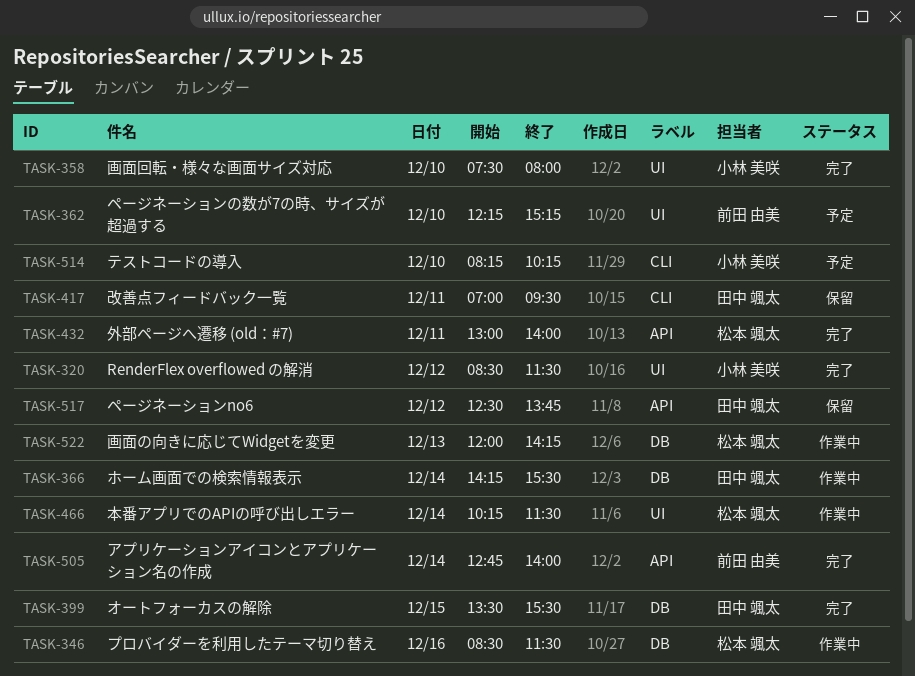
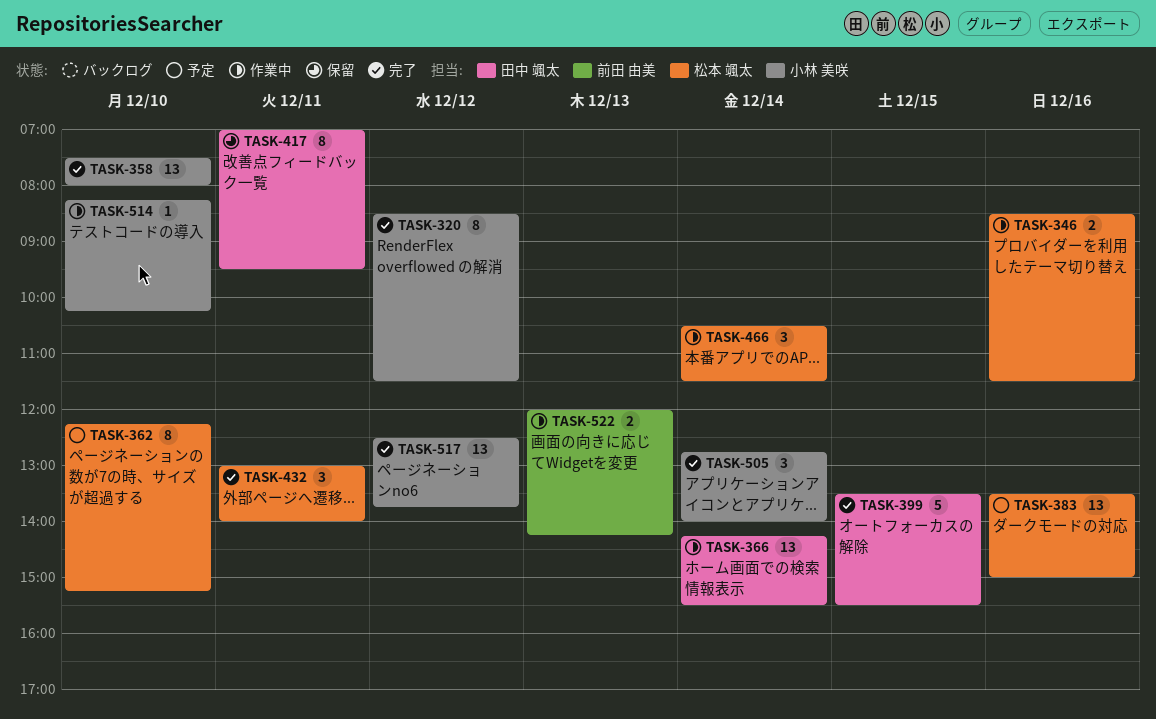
TASK-362, owner: 前田 由美 -> 松本 颯太
TASK-383: none -> present
TASK-466, begins: 10:15 -> 10:30
TASK-505, owner: 前田 由美 -> 小林 美咲
TASK-514, status: 予定 -> 作業中
TASK-517, status: 保留 -> 完了
TASK-517, owner: 田中 颯太 -> 小林 美咲
TASK-522, owner: 松本 颯太 -> 前田 由美

